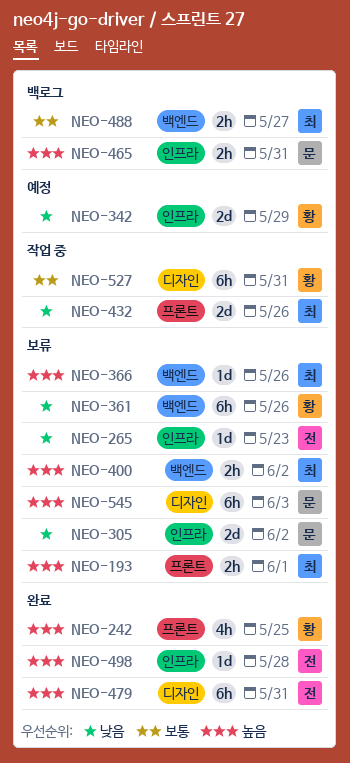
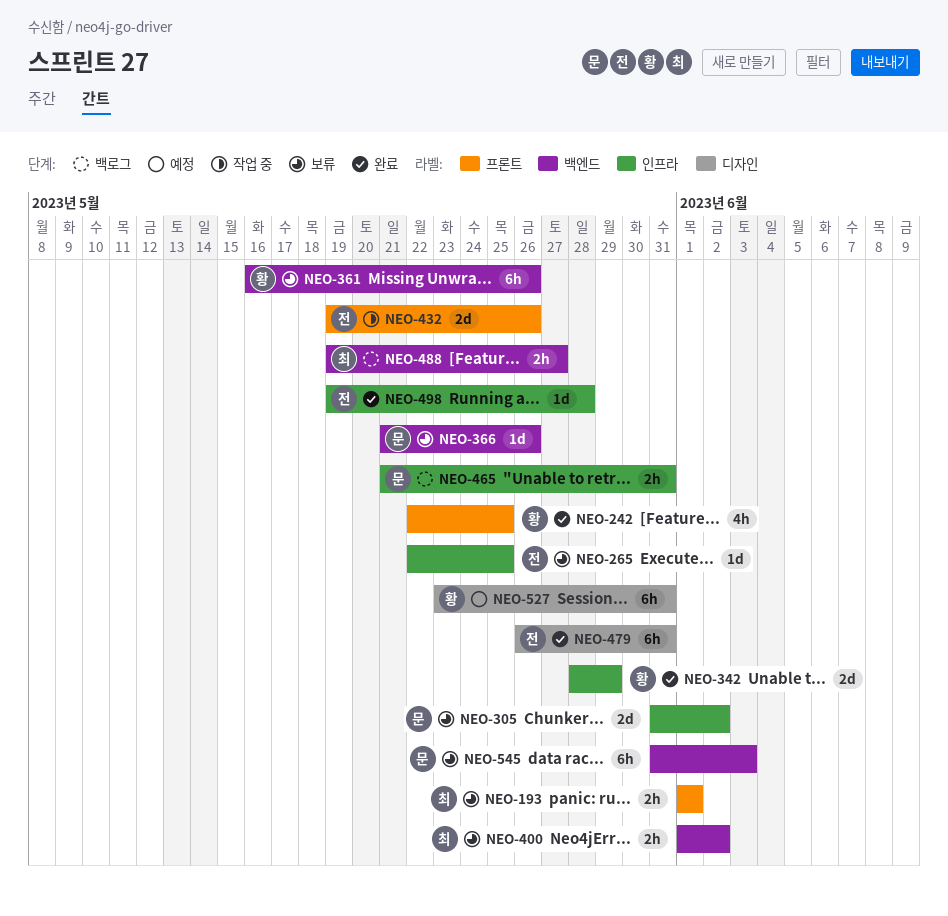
NEO-265, due: May 23 -> May 25
NEO-342, status: 예정 -> 완료
NEO-366, owner: 최 -> 문
NEO-432, owner: 최 -> 전
NEO-527, status: 작업 중 -> 예정
NEO-545, label: 디자인 -> 백엔드

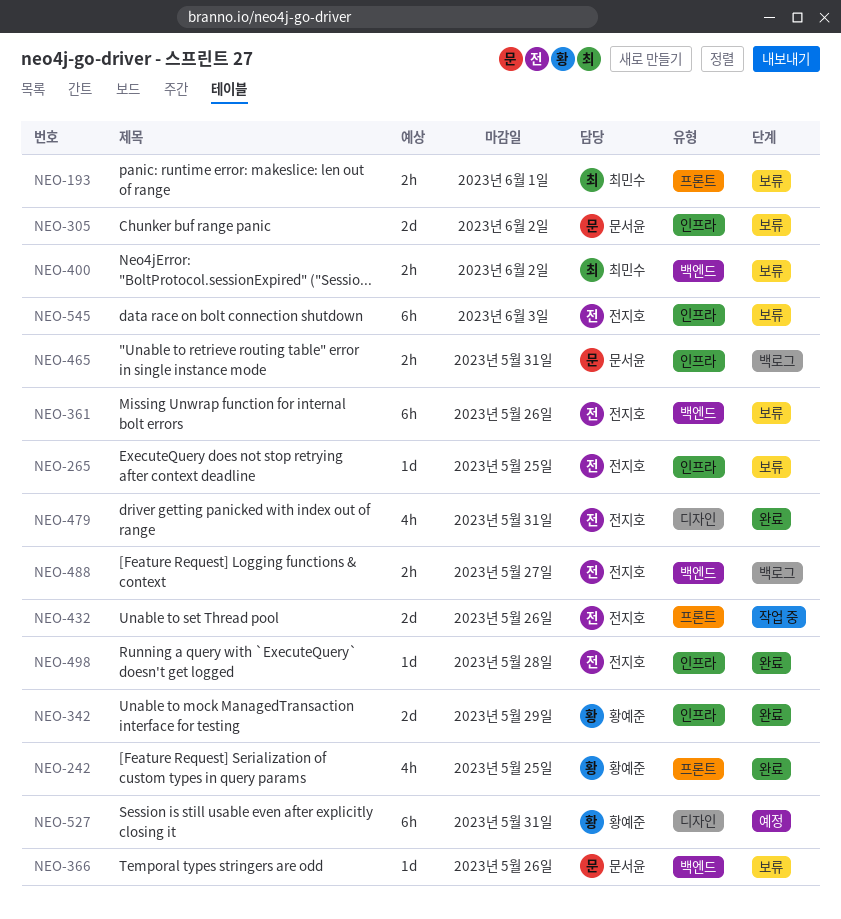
NEO-361, owner: 황예준 -> 전지호
NEO-479, estimate: 6h -> 4h
NEO-488, owner: 최민수 -> 전지호
NEO-545, owner: 문서윤 -> 전지호
NEO-545, label: 백엔드 -> 인프라

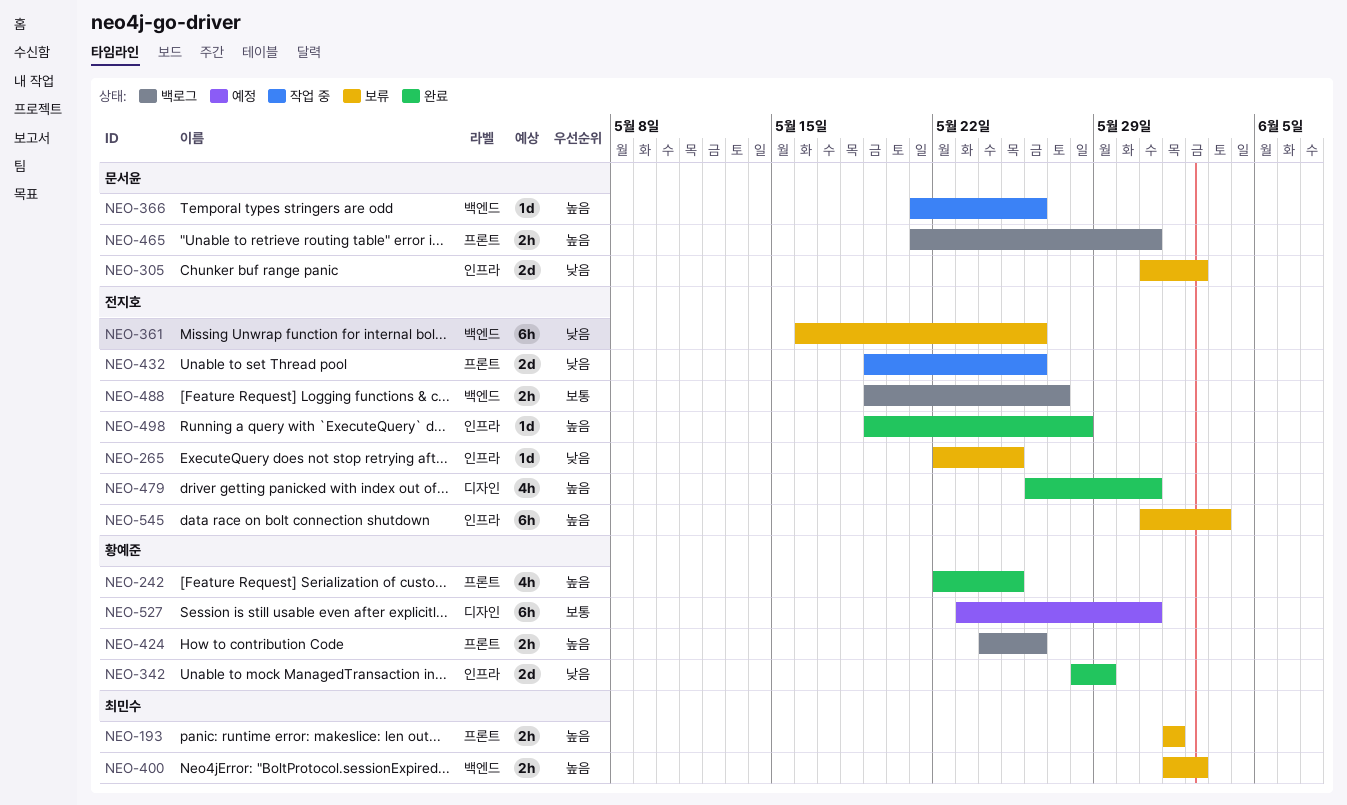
NEO-366, status: 보류 -> 작업 중
NEO-424: none -> present
NEO-465, label: 인프라 -> 프론트

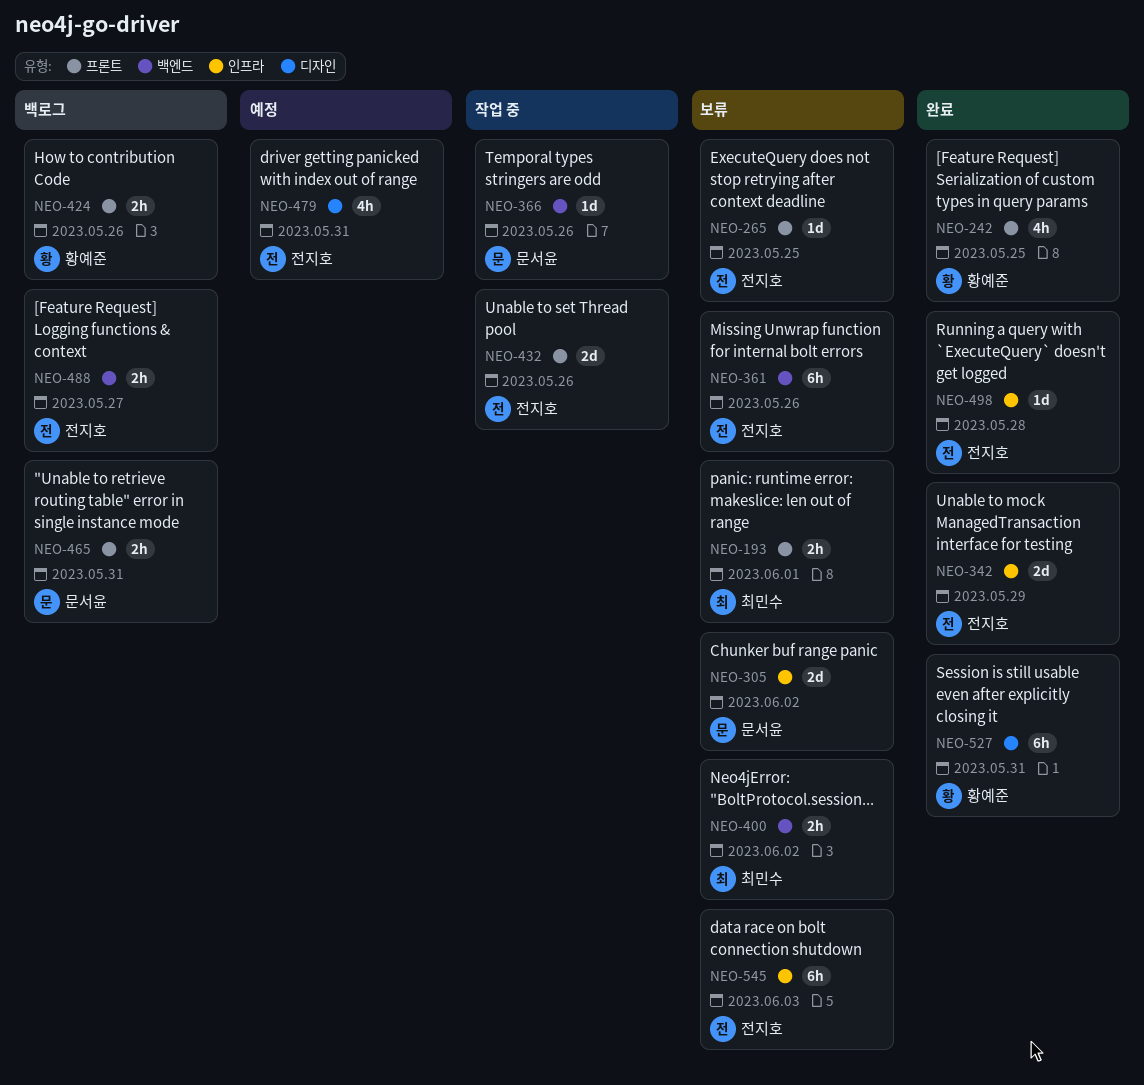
NEO-265, label: 인프라 -> 프론트
NEO-342, owner: 황예준 -> 전지호
NEO-479, status: 완료 -> 예정
NEO-527, status: 예정 -> 완료

